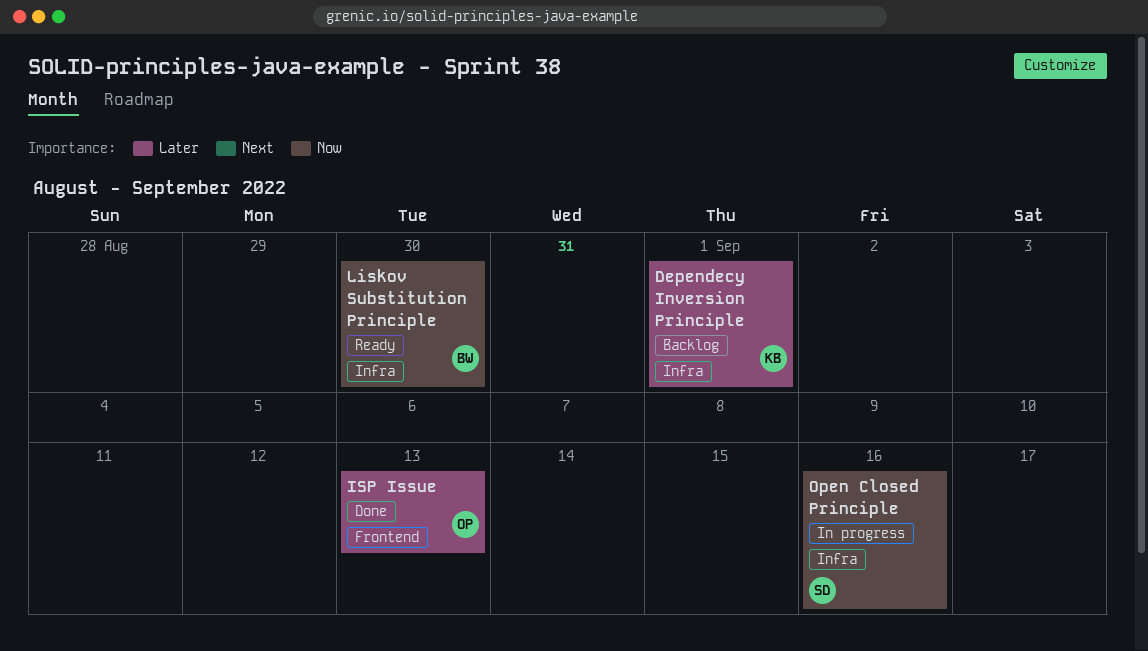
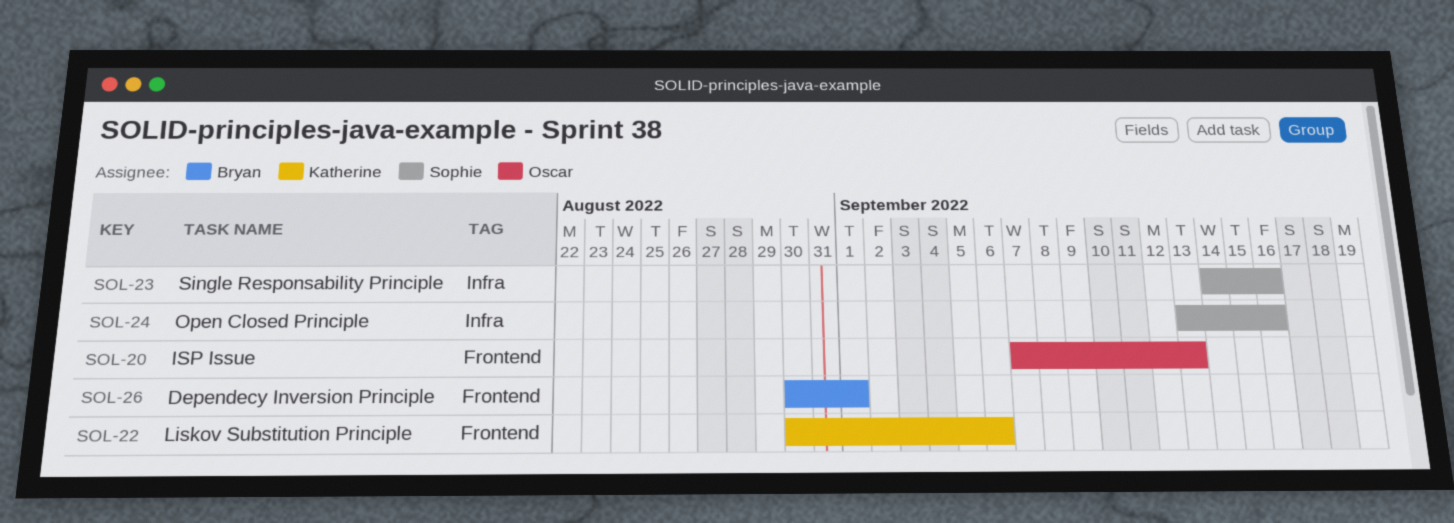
Dependecy Inversion Principle, owner: Katherine -> Bryan
Dependecy Inversion Principle, label: Infra -> Frontend
Liskov Substitution Principle, owner: Bryan -> Katherine
Liskov Substitution Principle, label: Infra -> Frontend
Liskov Substitution Principle, due: Aug 30 -> Sep 6
Single Responsability Principle: none -> present

